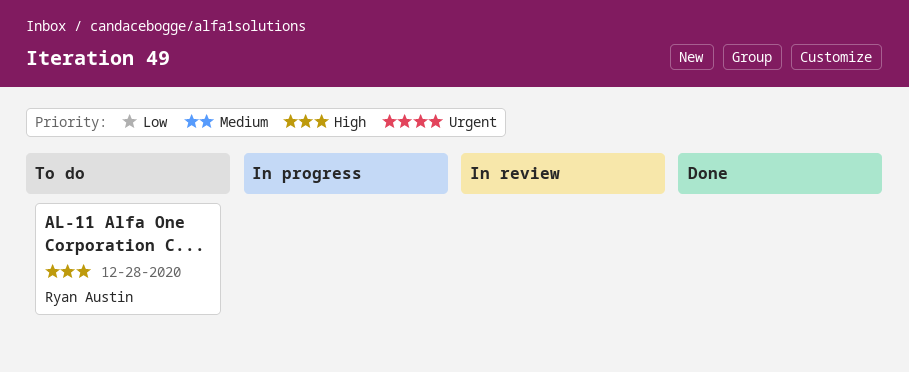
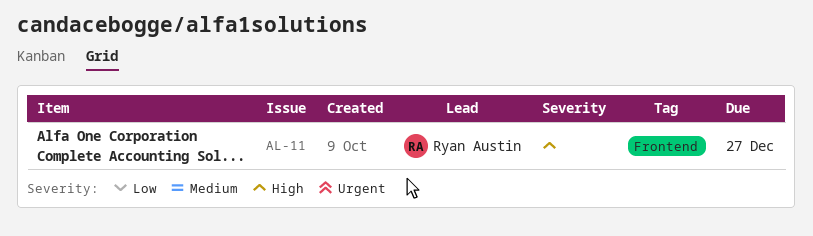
AL-11, due: Dec 28 -> Dec 27

